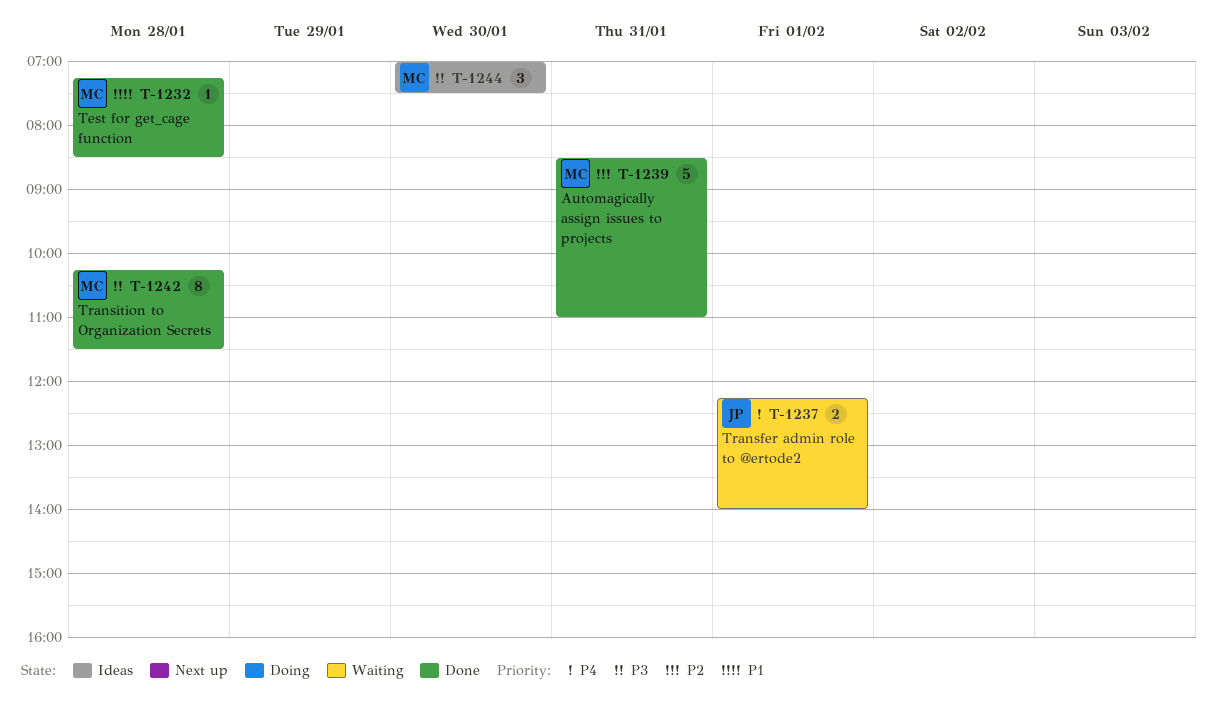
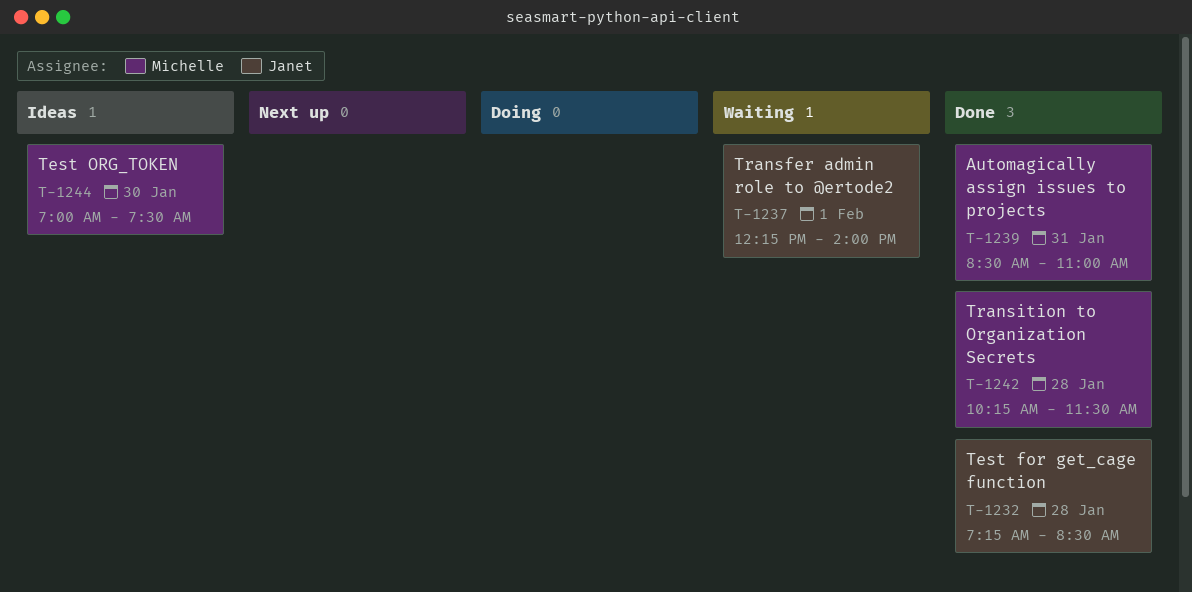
T-1232, owner: Michelle -> Janet

